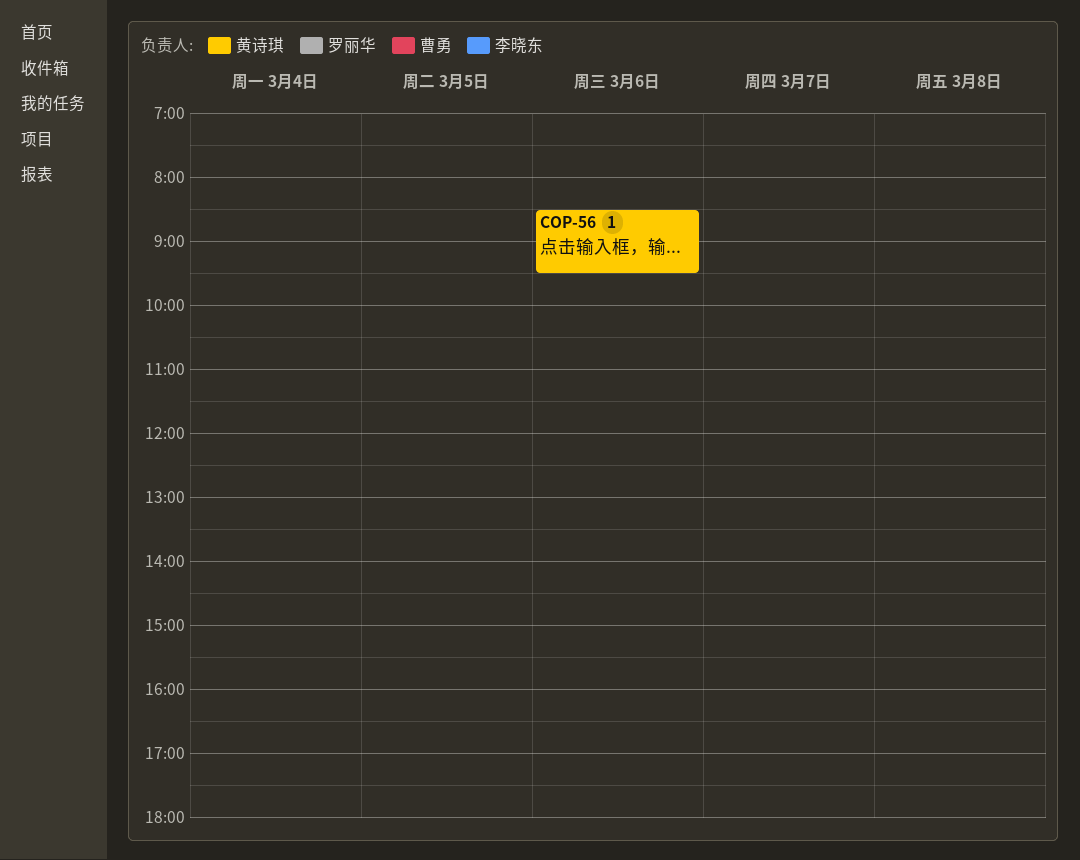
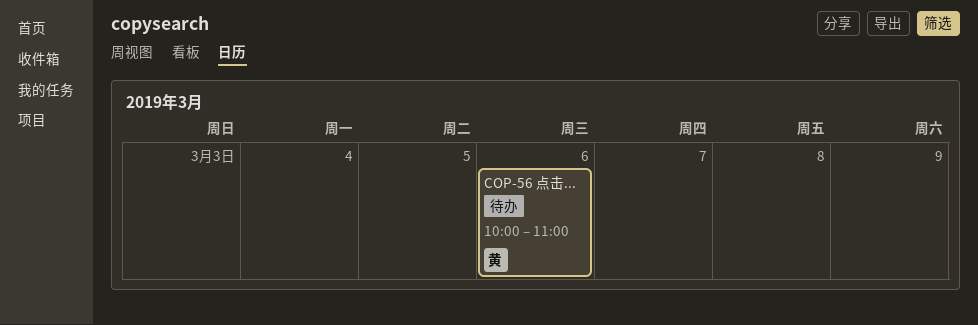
COP-56, begins: 08:30 -> 10:00
COP-56, ends: 09:30 -> 11:00

